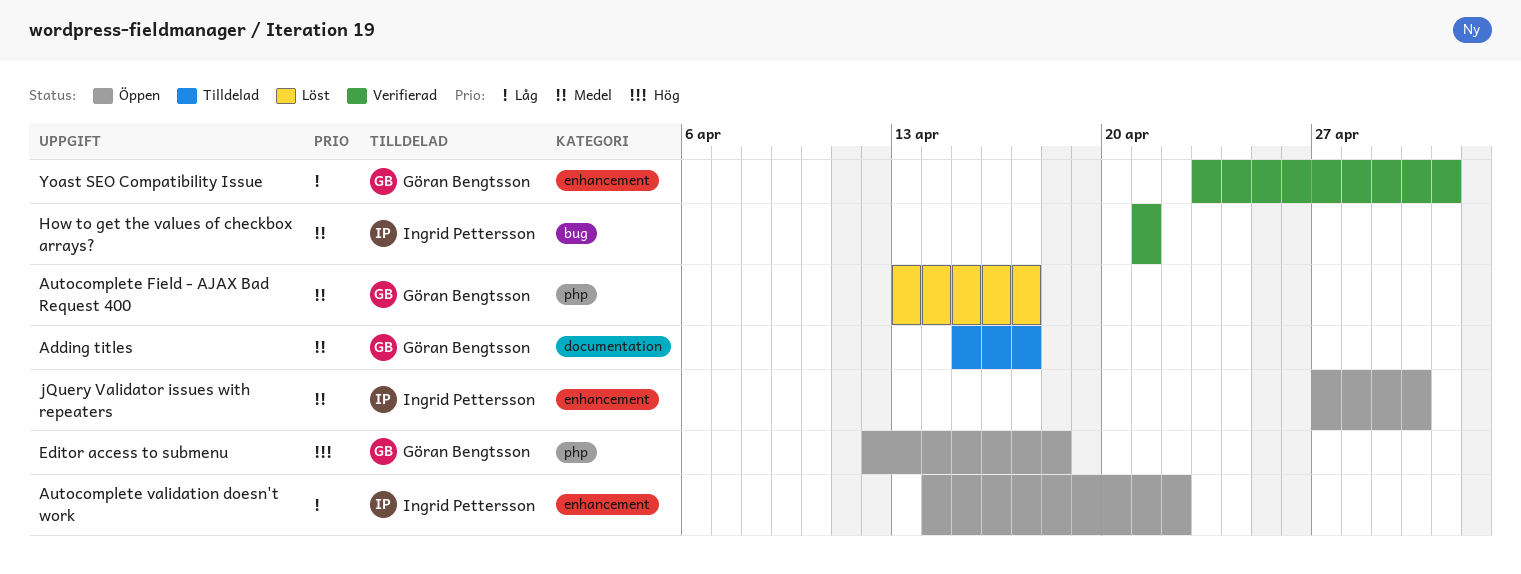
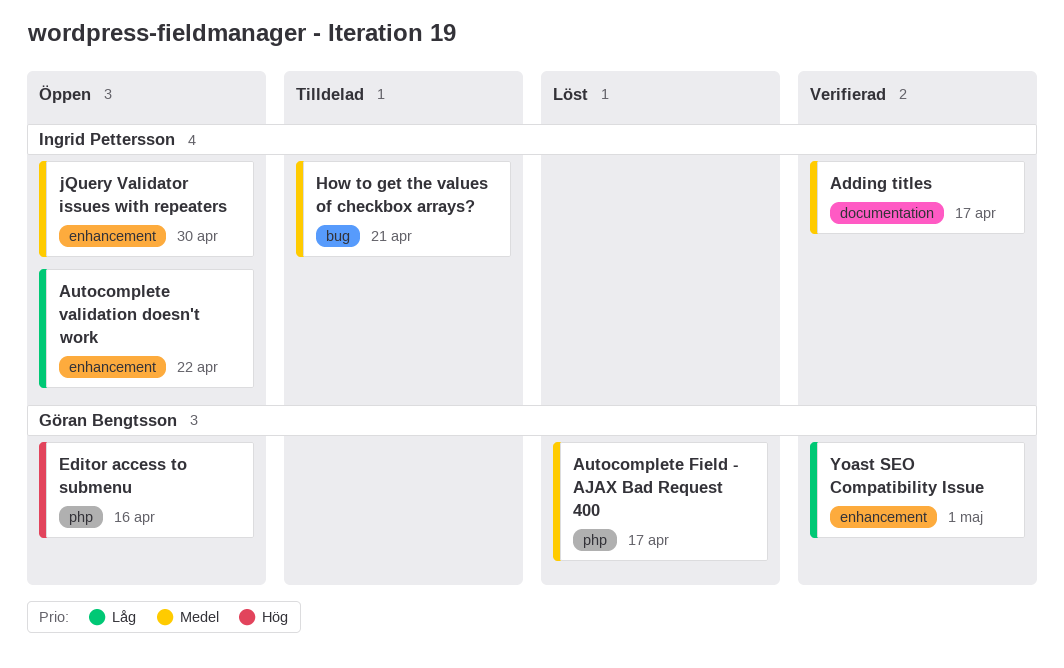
Adding titles, status: Tilldelad -> Verifierad
Adding titles, owner: Göran Bengtsson -> Ingrid Pettersson
Editor access to submenu, due: Apr 18 -> Apr 16
How to get the values of checkbox arrays?, status: Verifierad -> Tilldelad

